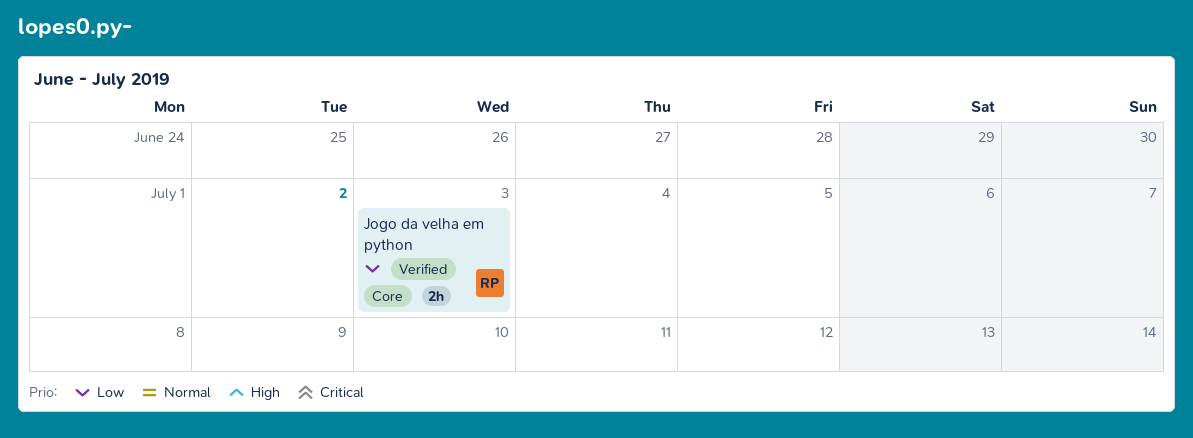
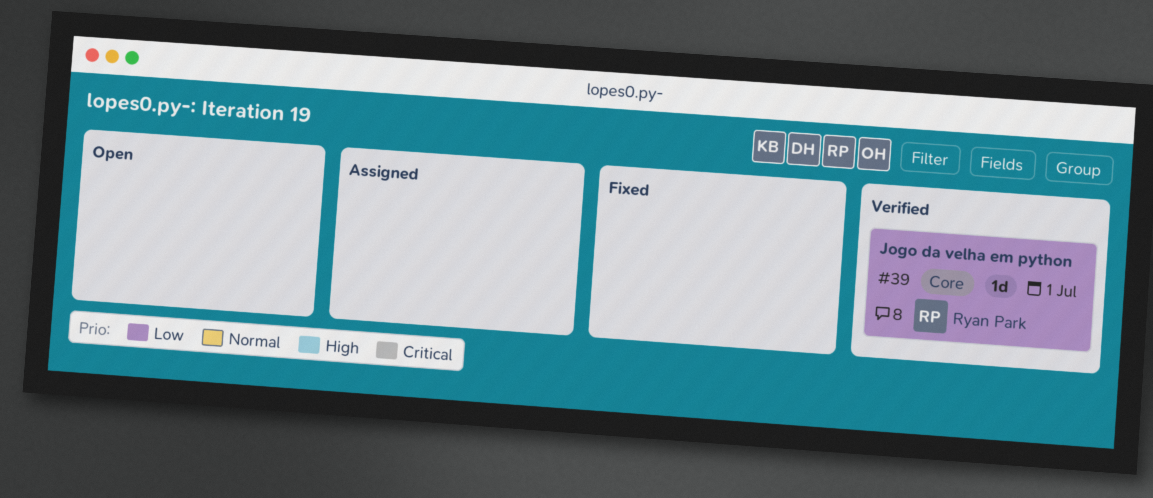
Jogo da velha em python, estimate: 2h -> 1d
Jogo da velha em python, due: Jul 3 -> Jul 1

